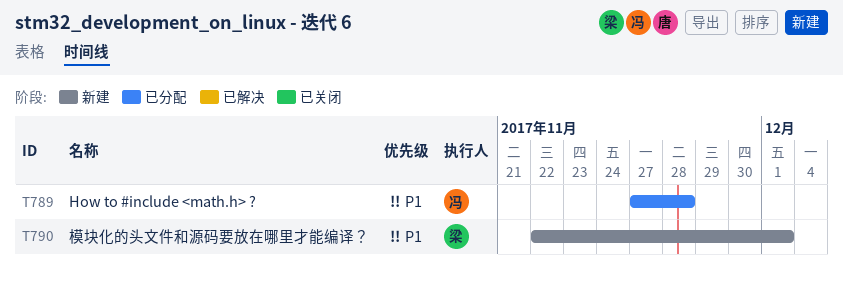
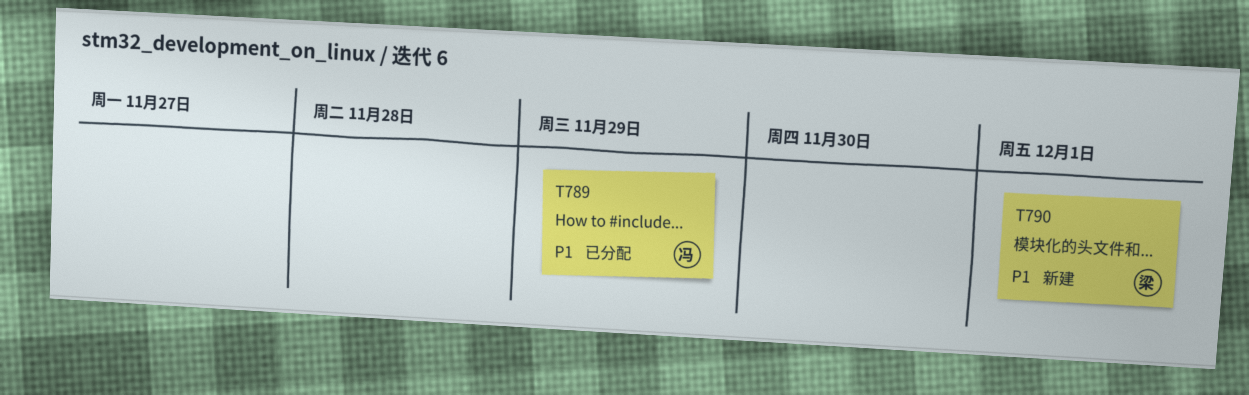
T789, due: Nov 28 -> Nov 29

